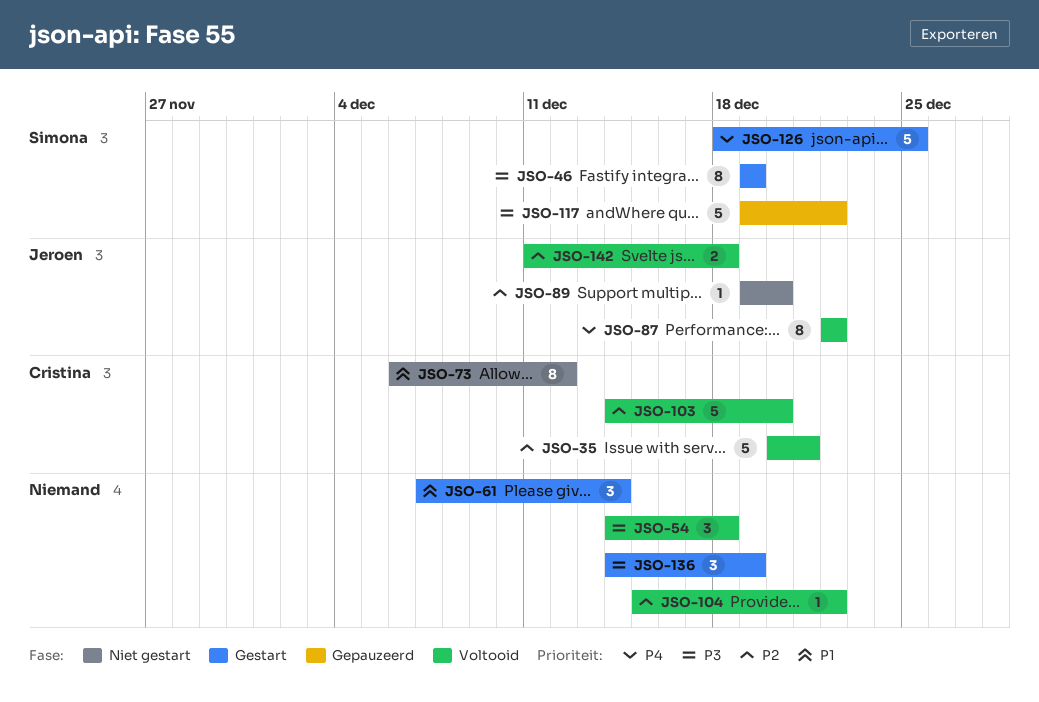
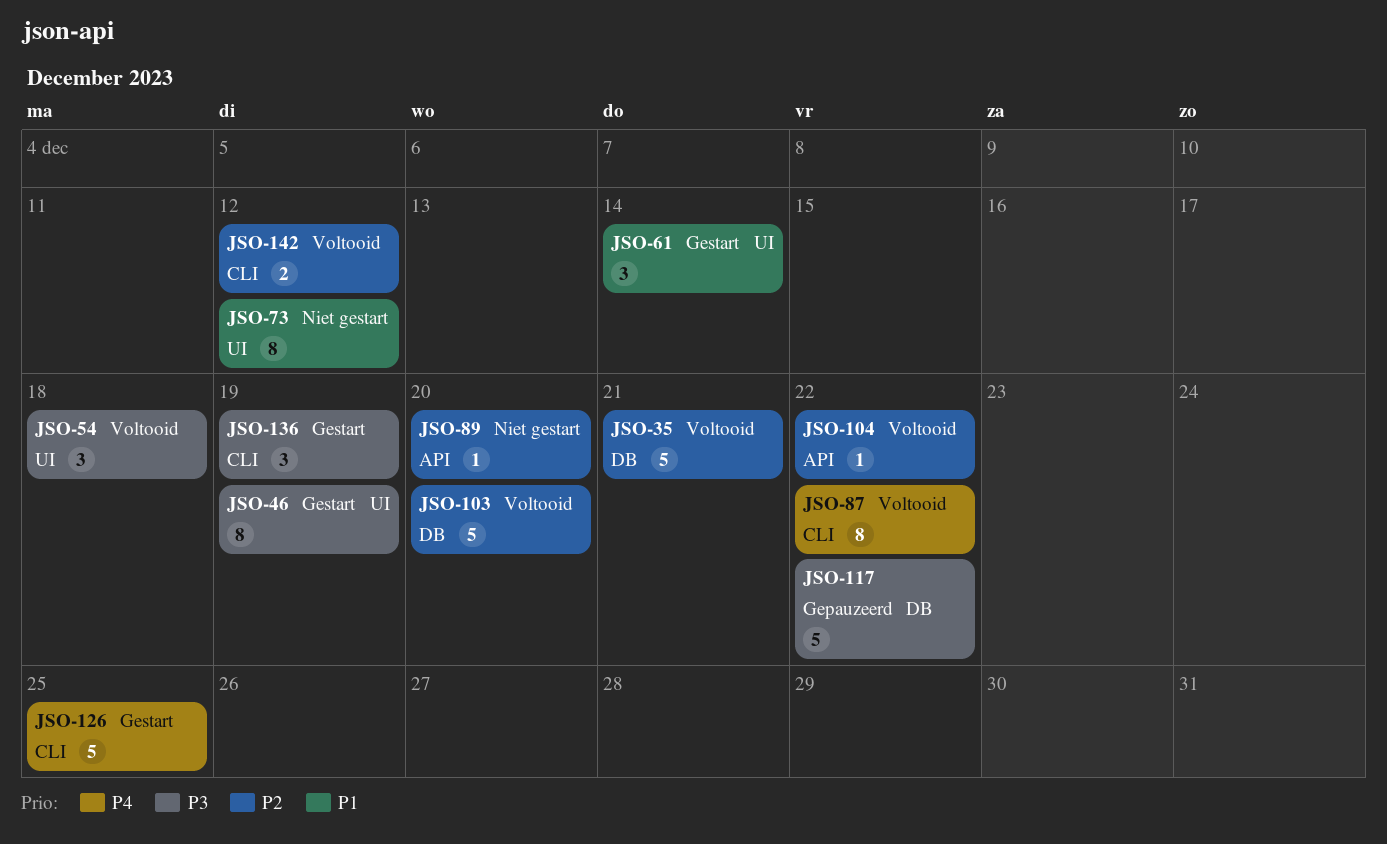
JSO-142, due: Dec 18 -> Dec 12

